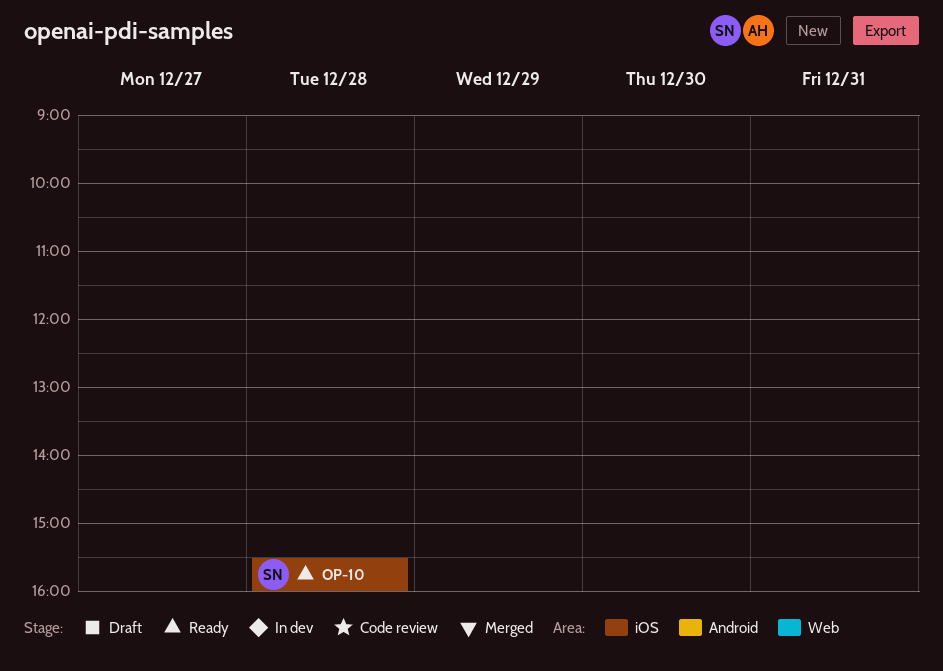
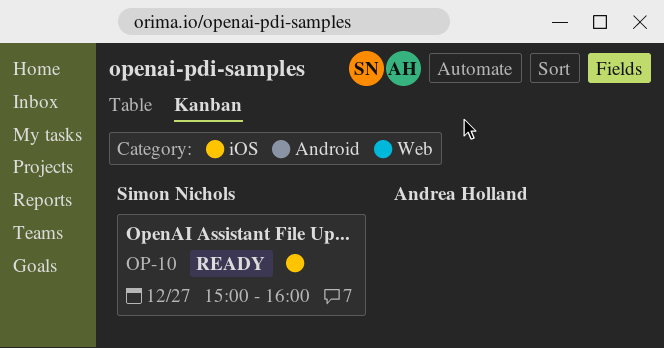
OP-10, day: Dec 28 -> Dec 27
OP-10, begins: 15:30 -> 15:00

